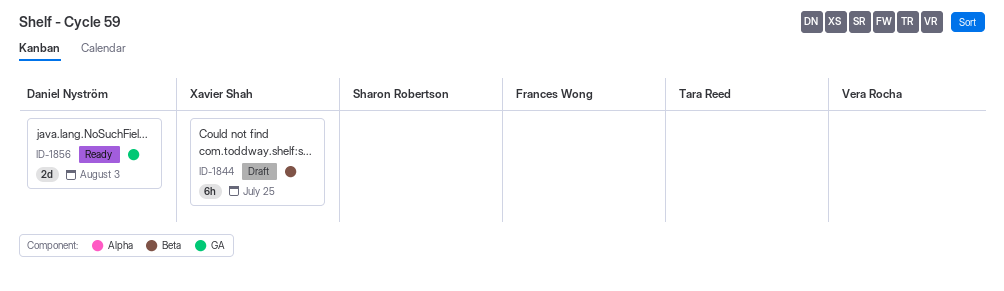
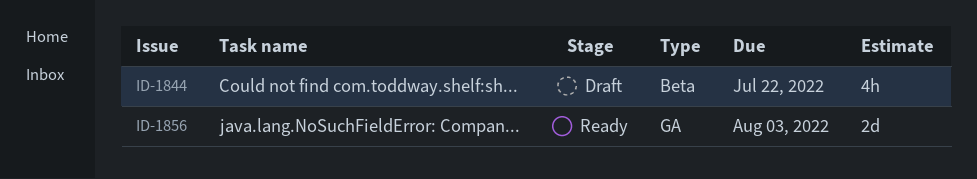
ID-1844, estimate: 6h -> 4h
ID-1844, due: Jul 25 -> Jul 22

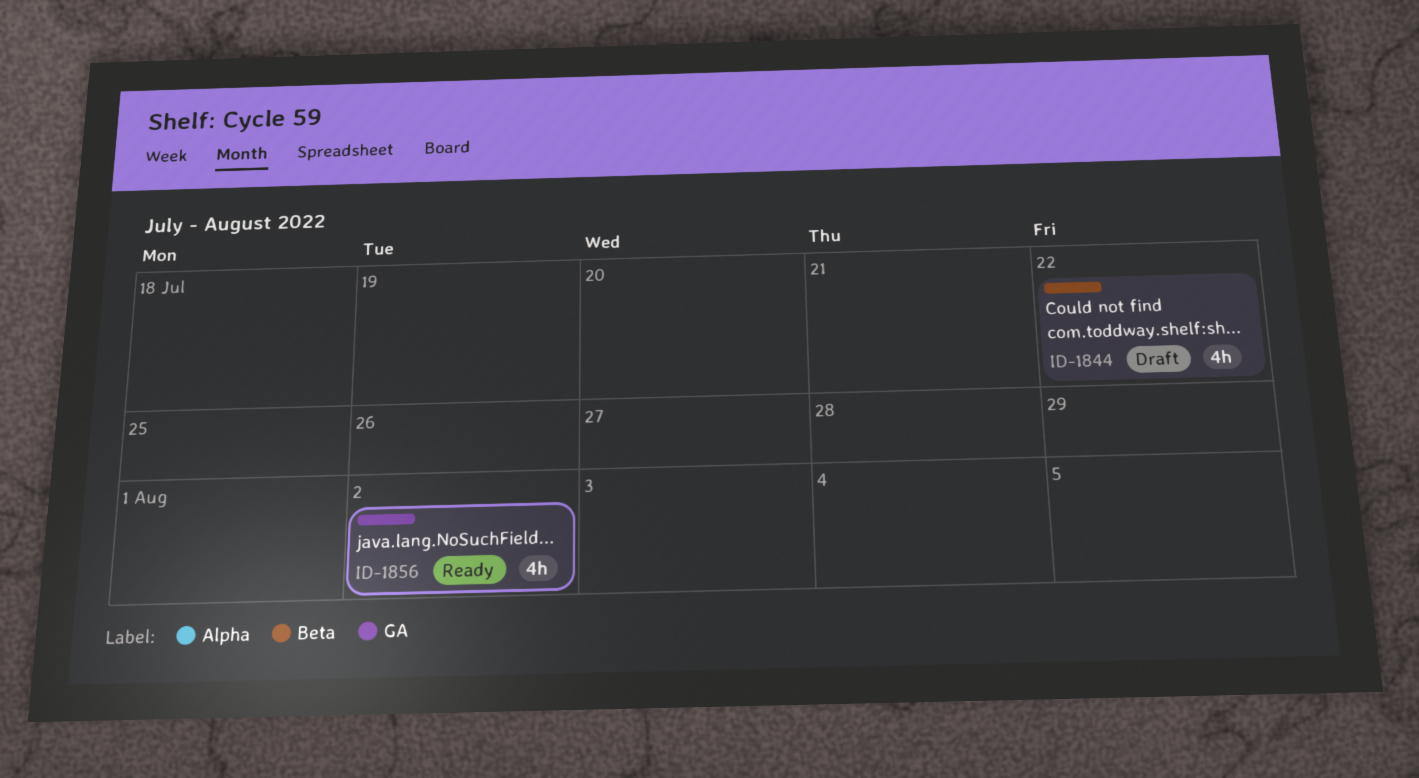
ID-1856, estimate: 2d -> 4h
ID-1856, due: Aug 3 -> Aug 2

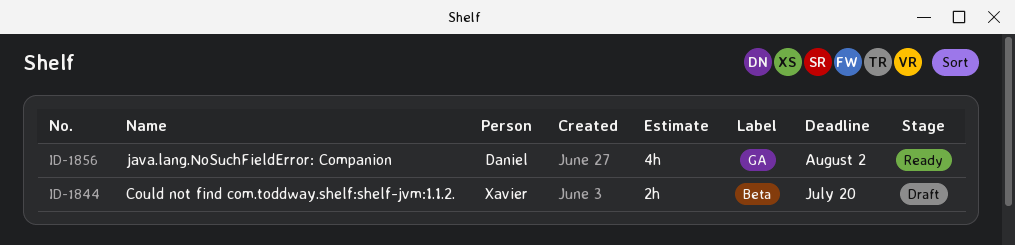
ID-1844, estimate: 4h -> 2h
ID-1844, due: Jul 22 -> Jul 20

